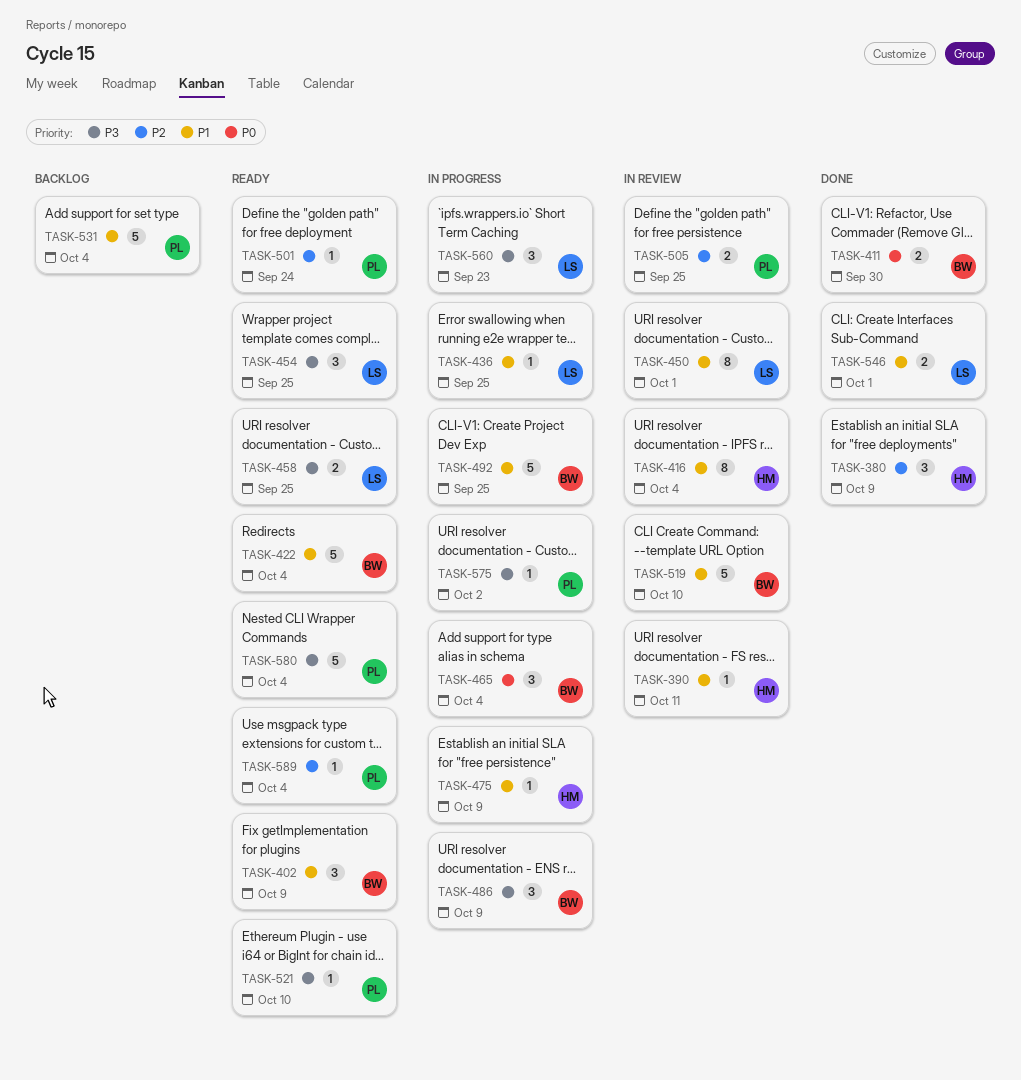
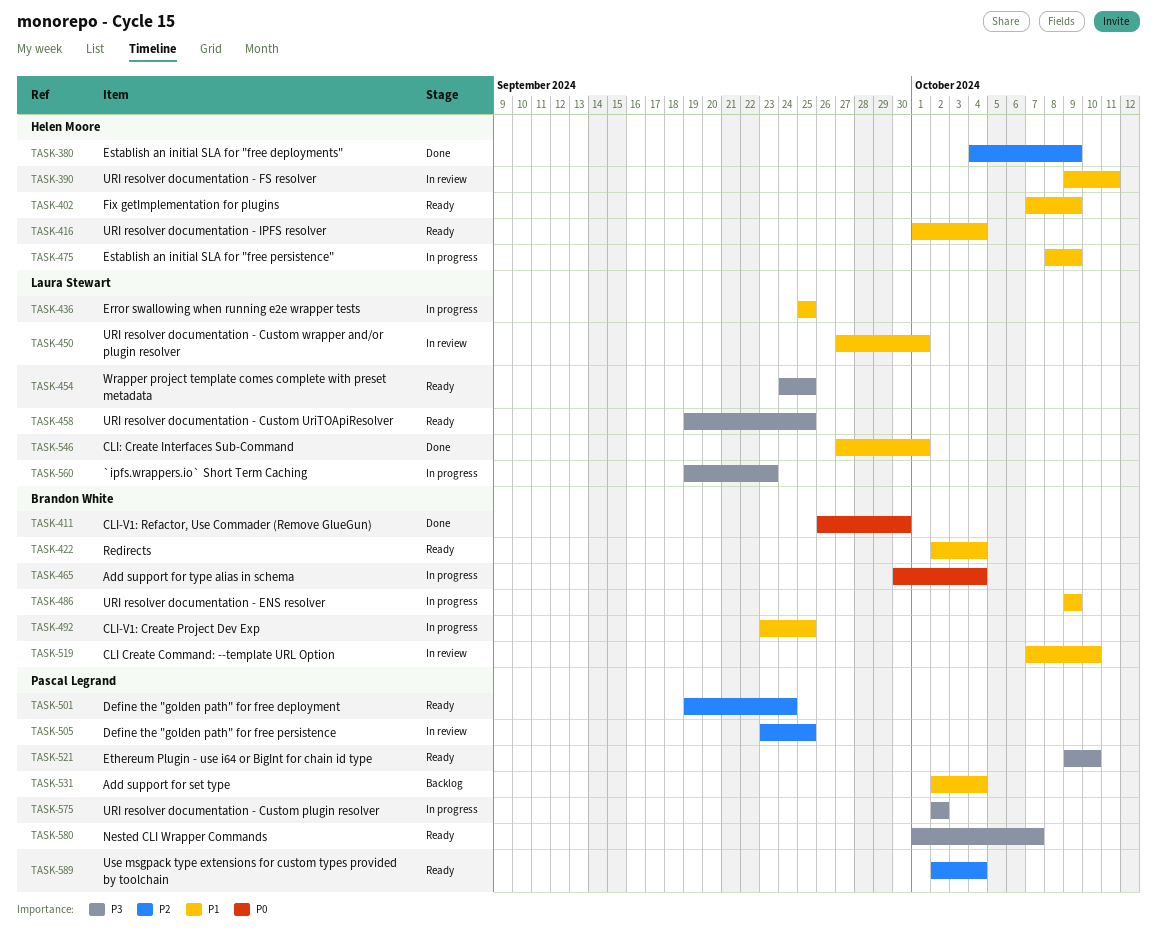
TASK-402, owner: Brandon White -> Helen Moore
TASK-416, status: In review -> Ready
TASK-486, priority: P3 -> P1
TASK-580, due: Oct 4 -> Oct 7

